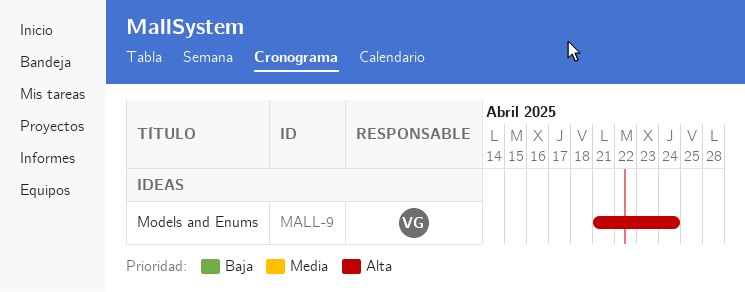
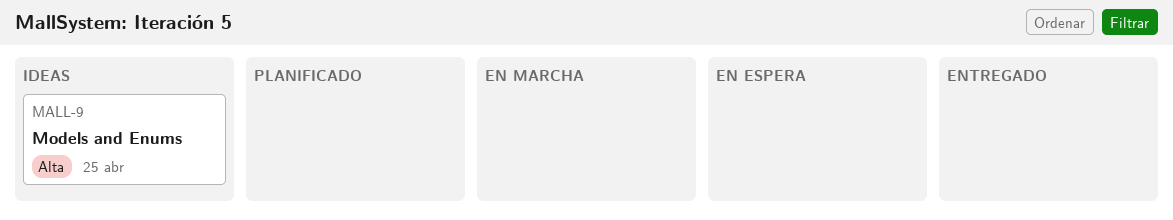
MALL-9, due: Apr 24 -> Apr 25

